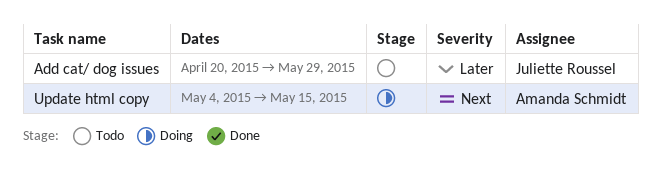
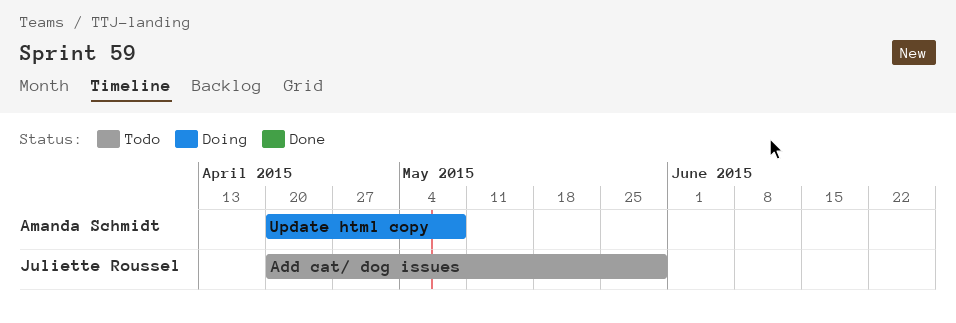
Update html copy, start: May 4 -> Apr 20
Update html copy, due: May 15 -> May 8

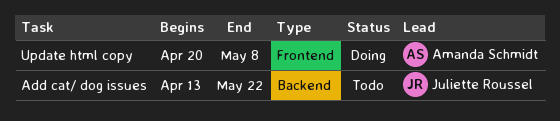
Add cat/ dog issues, start: Apr 20 -> Apr 13
Add cat/ dog issues, due: May 29 -> May 22

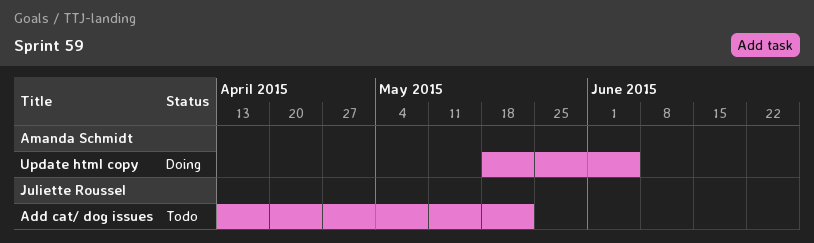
Update html copy, start: Apr 20 -> May 18
Update html copy, due: May 8 -> Jun 5

